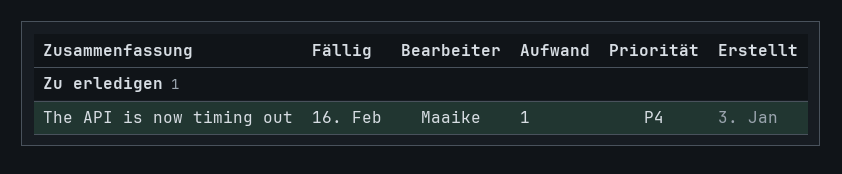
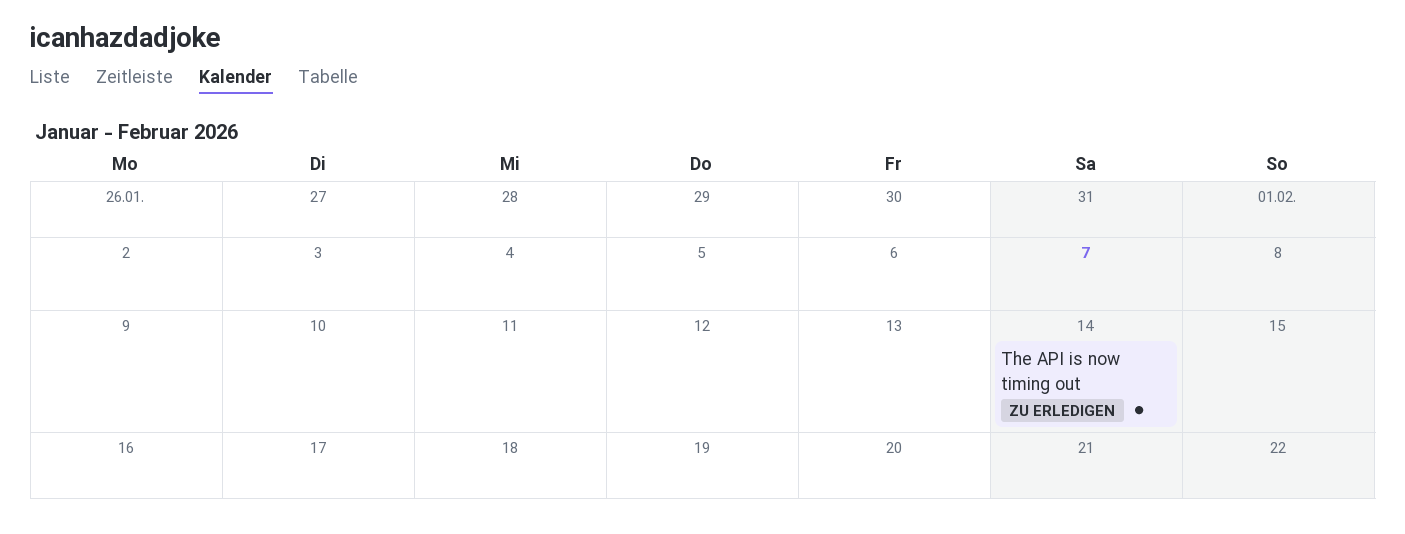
The API is now timing out, due: Feb 16 -> Feb 14

